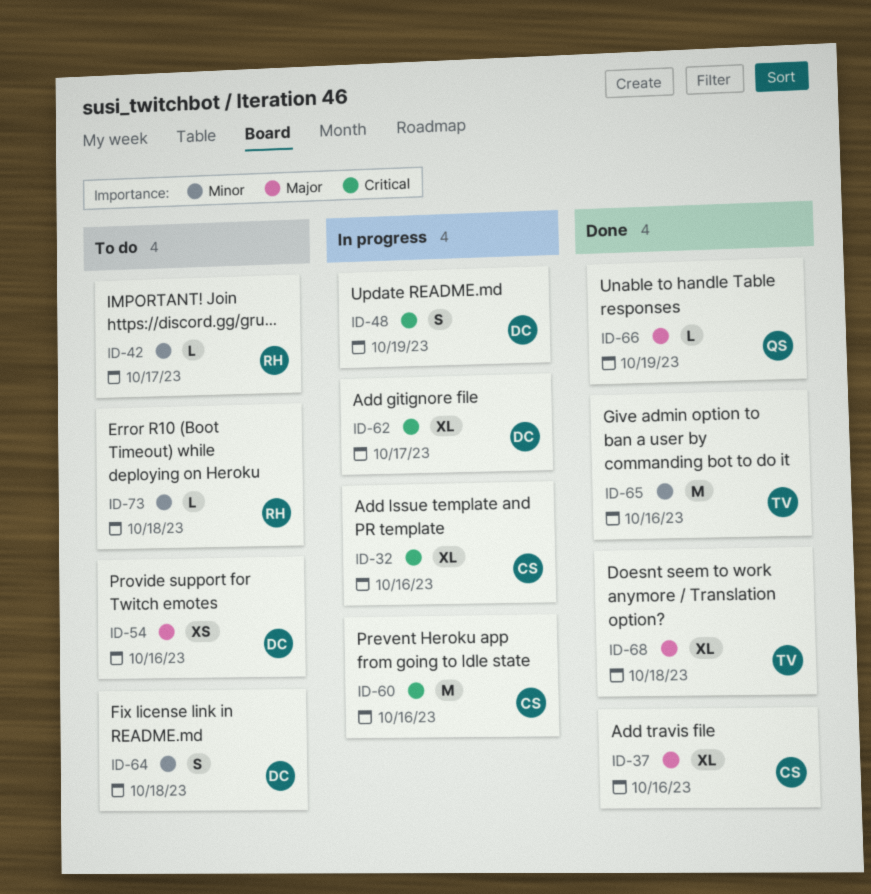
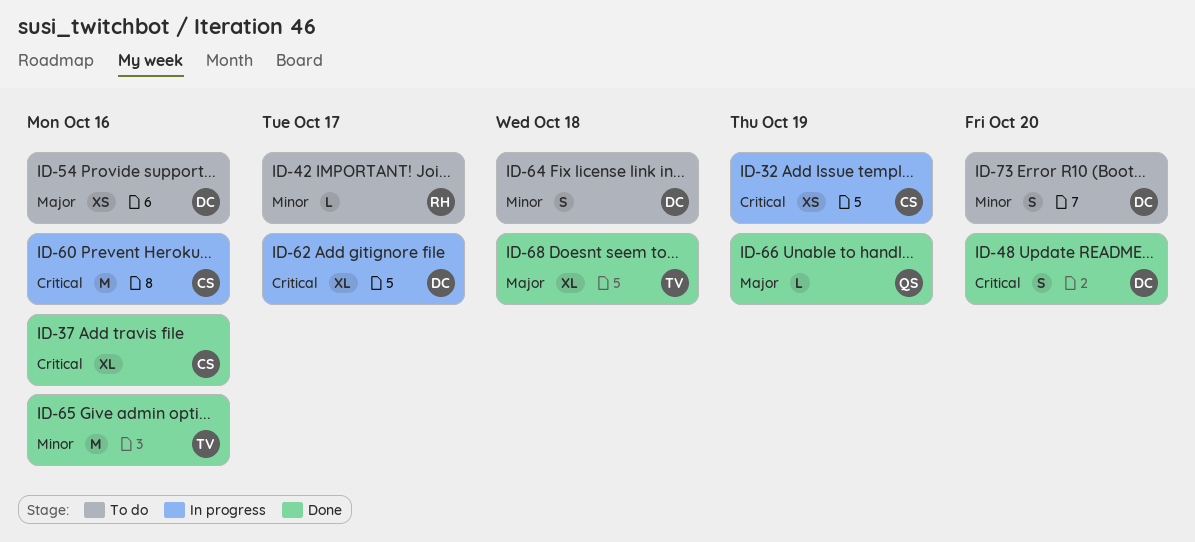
ID-32, estimate: XL -> XS
ID-32, due: Oct 16 -> Oct 19
ID-37, priority: Major -> Critical
ID-48, status: In progress -> Done
ID-48, due: Oct 19 -> Oct 20
ID-73, owner: RH -> DC
ID-73, estimate: L -> S
ID-73, due: Oct 18 -> Oct 20

